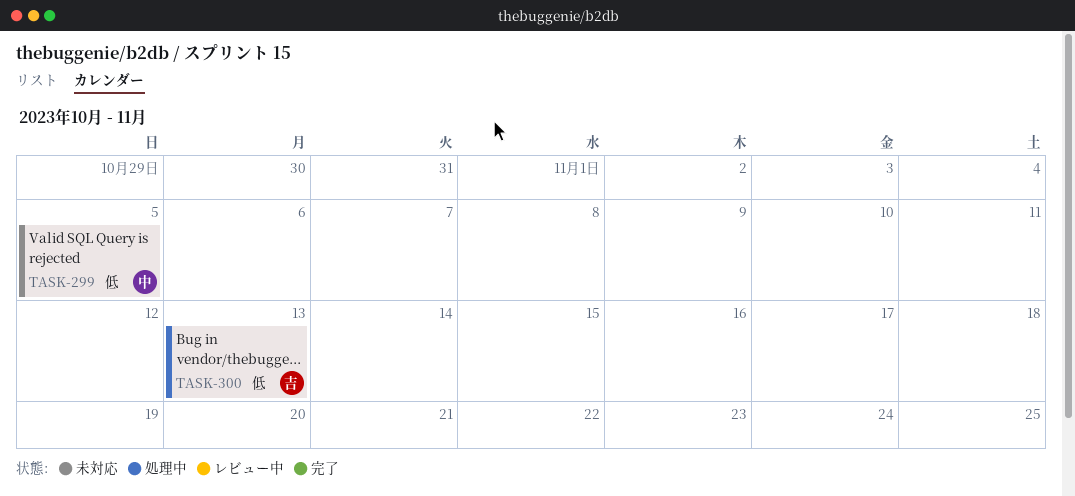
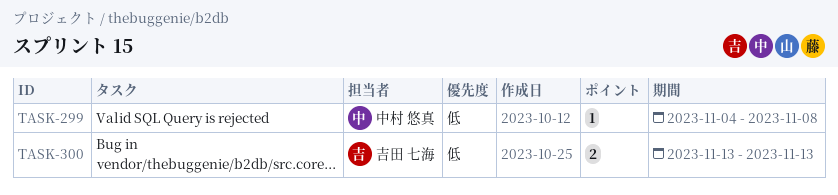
TASK-299, due: Nov 5 -> Nov 8

